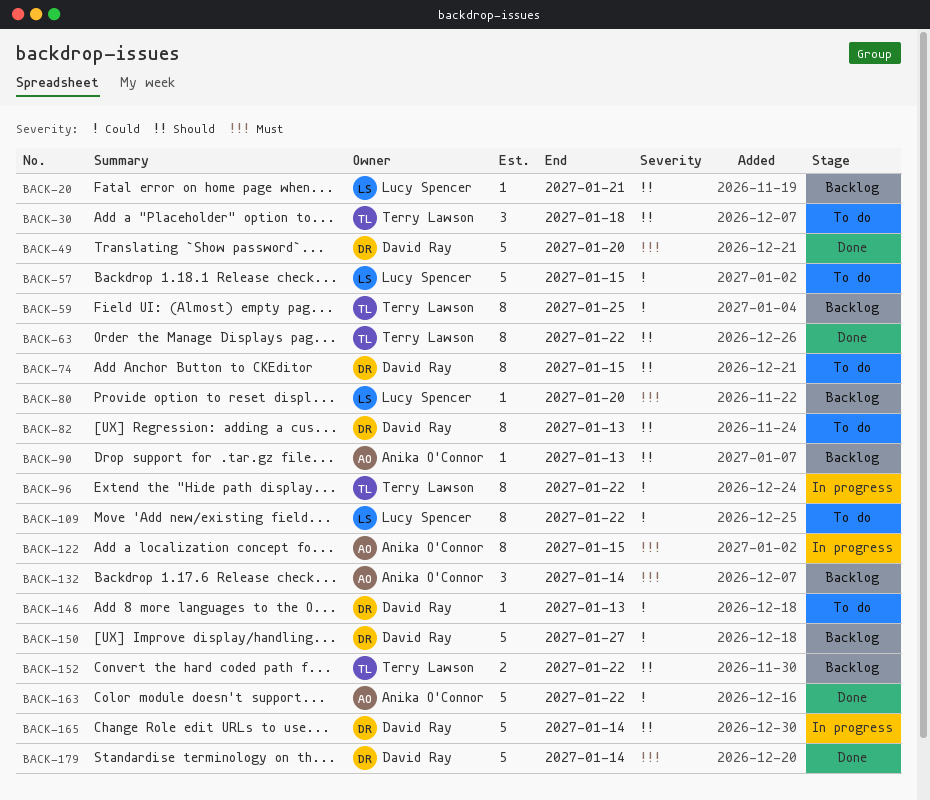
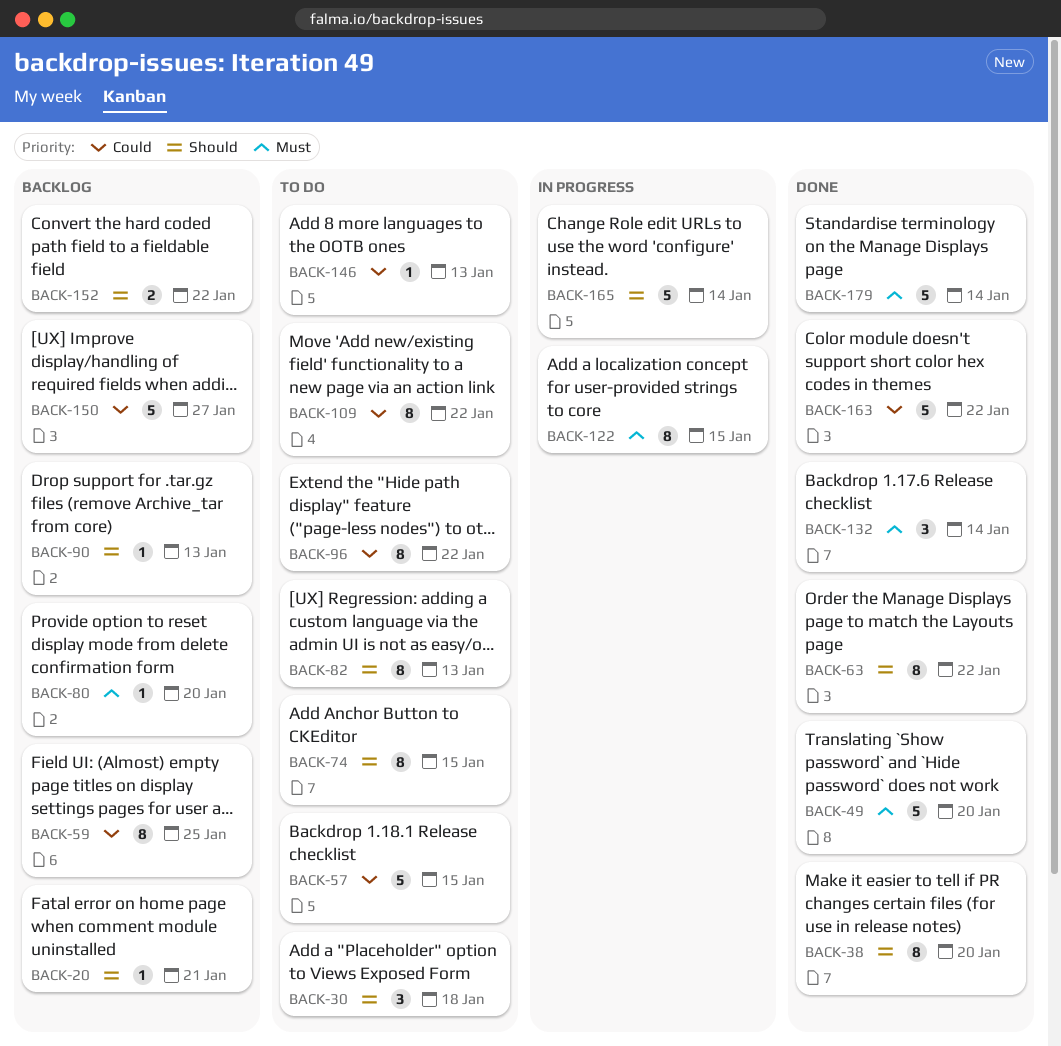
BACK-38: none -> present
BACK-96, status: In progress -> To do
BACK-132, status: Backlog -> Done

